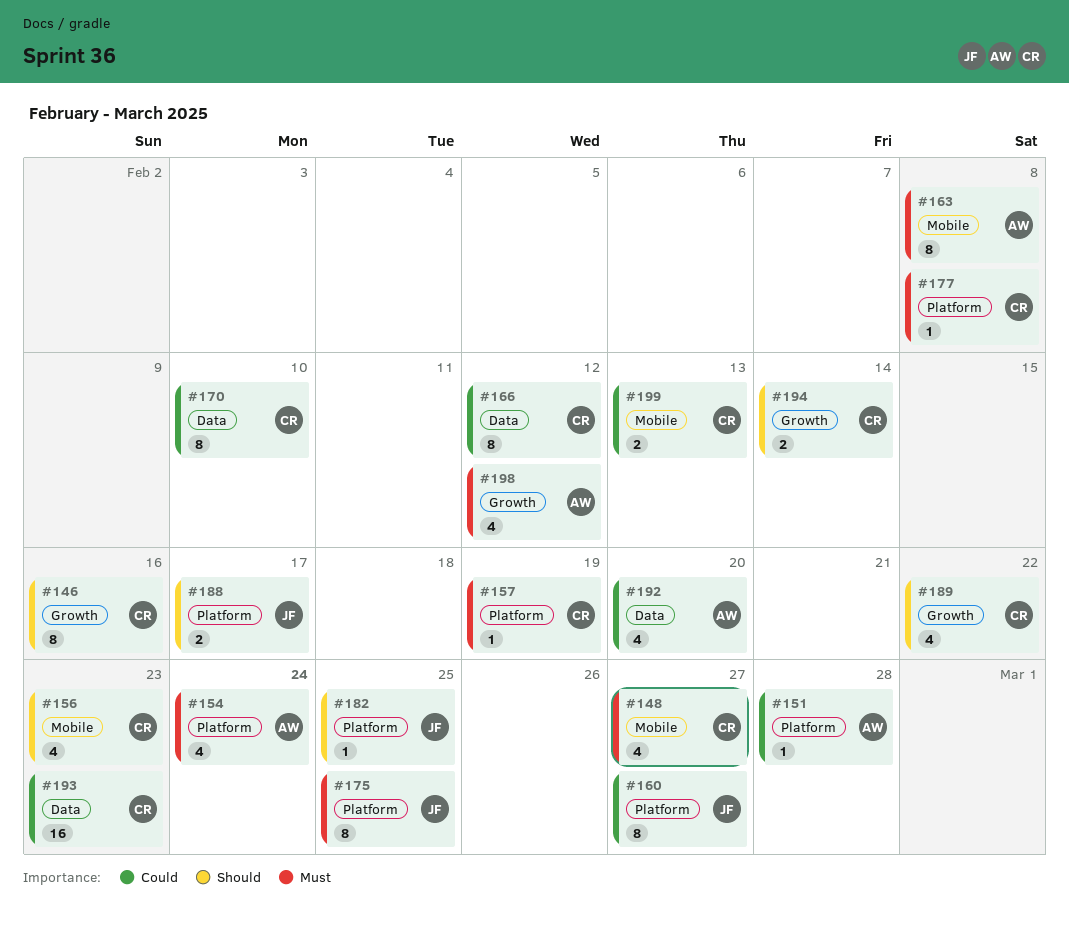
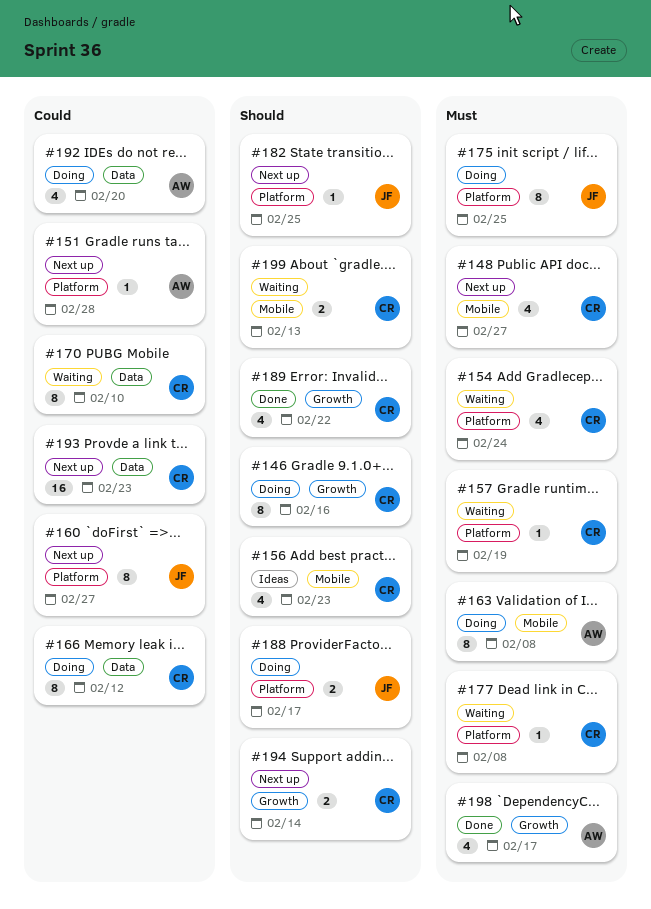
#154, owner: AW -> CR
#198, due: Feb 12 -> Feb 17
#199, priority: Could -> Should

